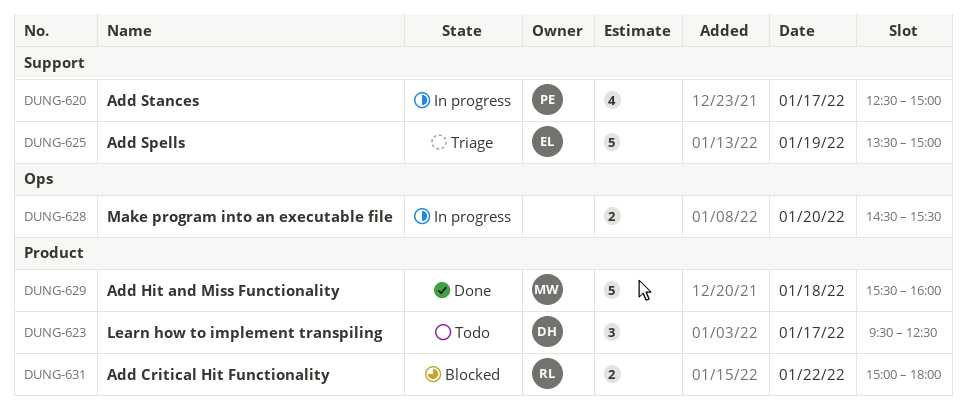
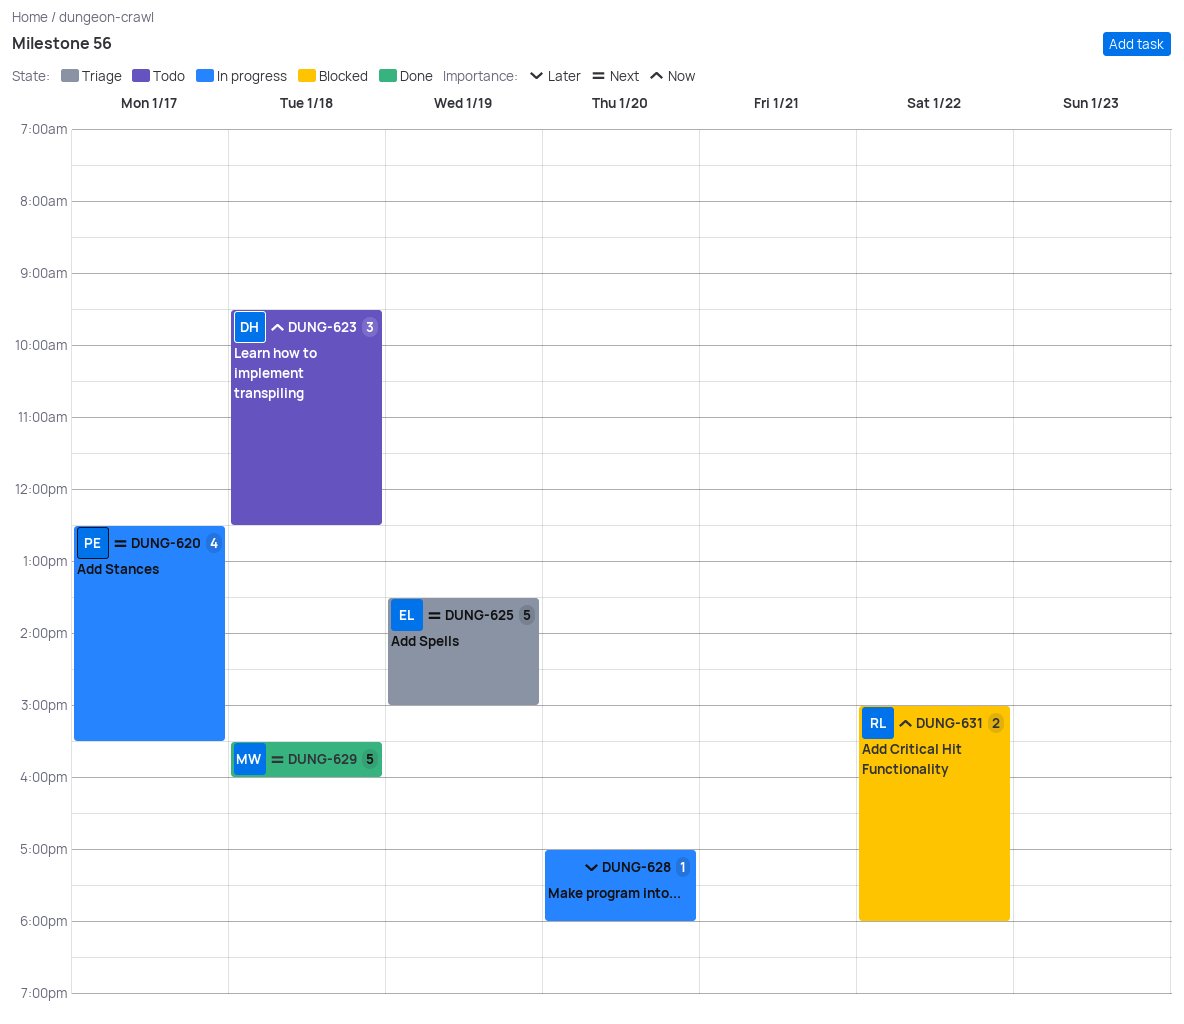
DUNG-620, ends: 15:00 -> 15:30
DUNG-623, day: Jan 17 -> Jan 18
DUNG-628, estimate: 2 -> 1
DUNG-628, begins: 14:30 -> 17:00
DUNG-628, ends: 15:30 -> 18:00

